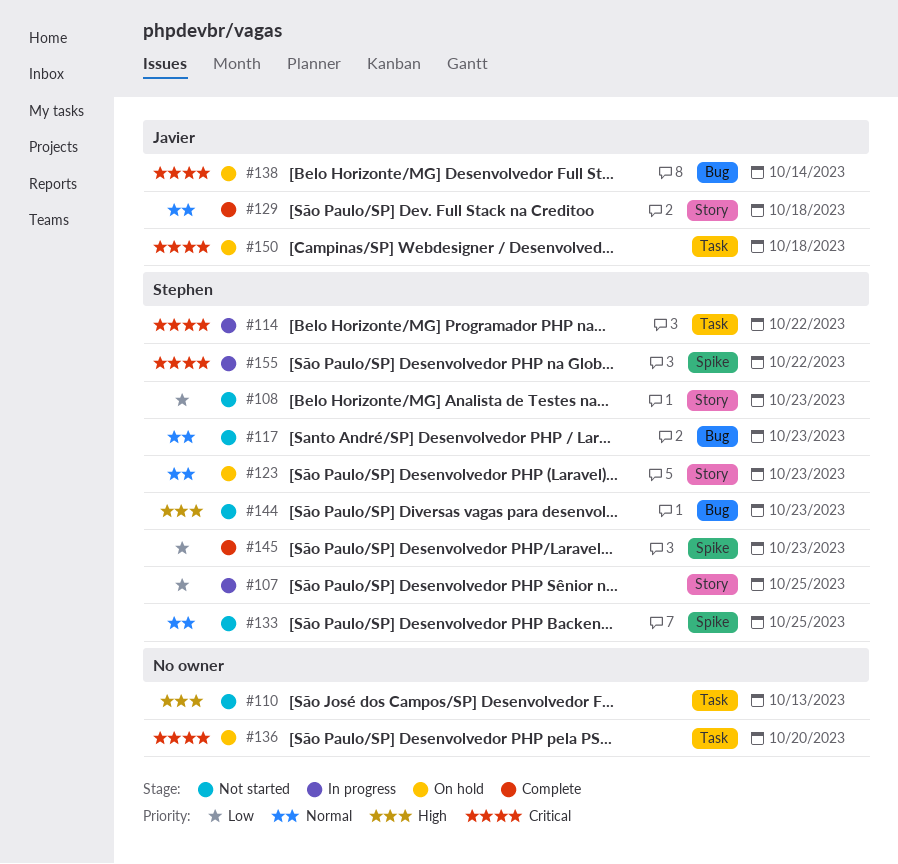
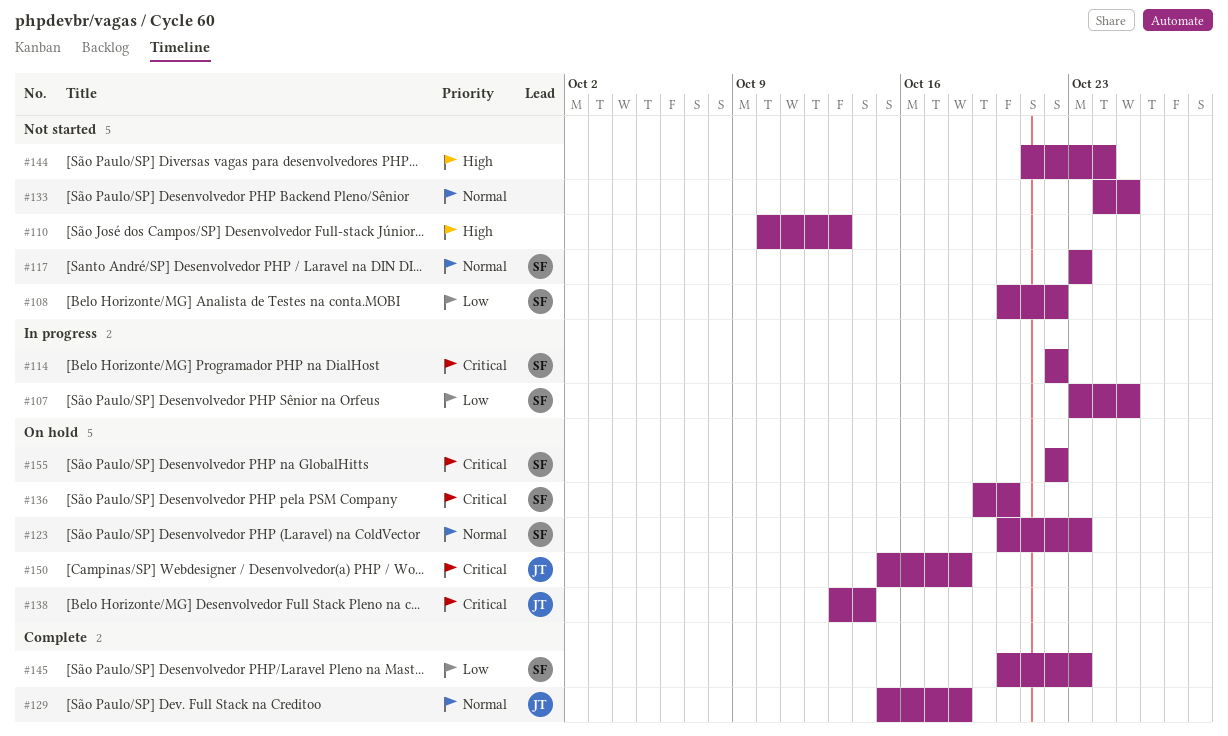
#108, due: Oct 23 -> Oct 22
#133, owner: Stephen -> none
#136, owner: none -> Stephen
#144, owner: Stephen -> none
#144, due: Oct 23 -> Oct 24
#155, status: In progress -> On hold

